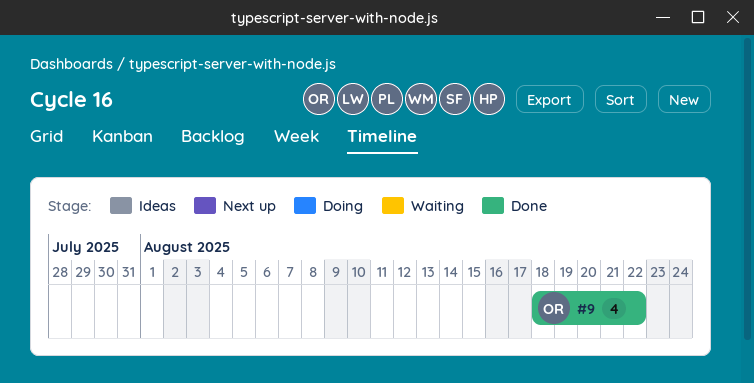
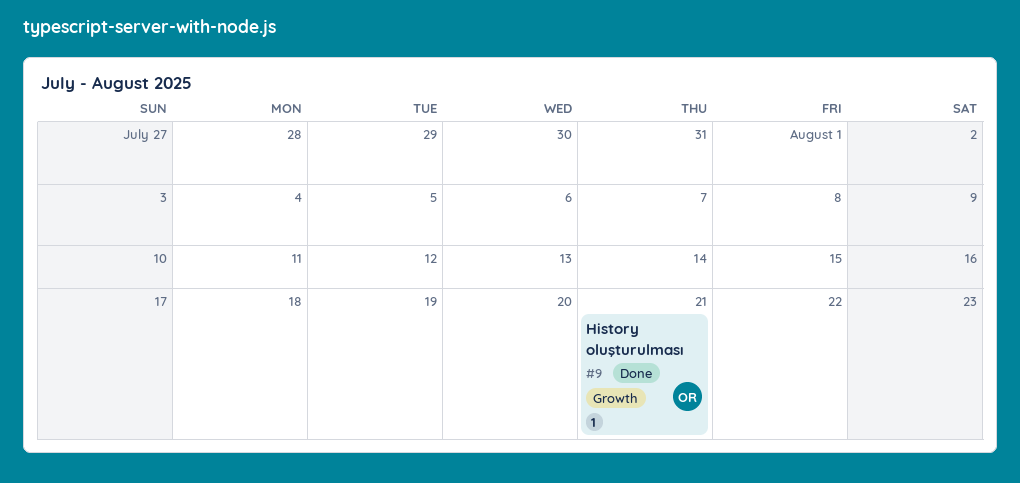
#9, estimate: 4 -> 1
#9, due: Aug 22 -> Aug 21

